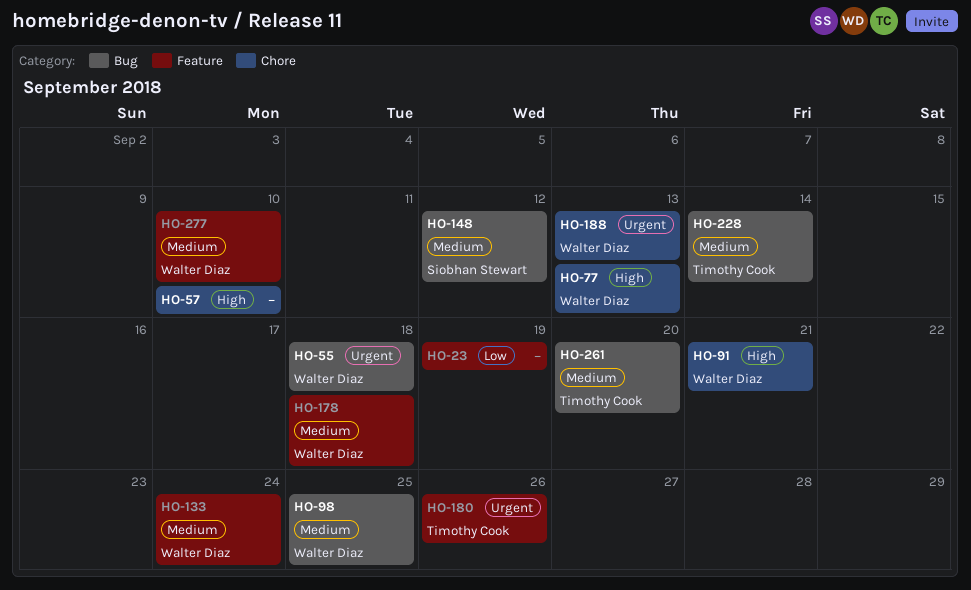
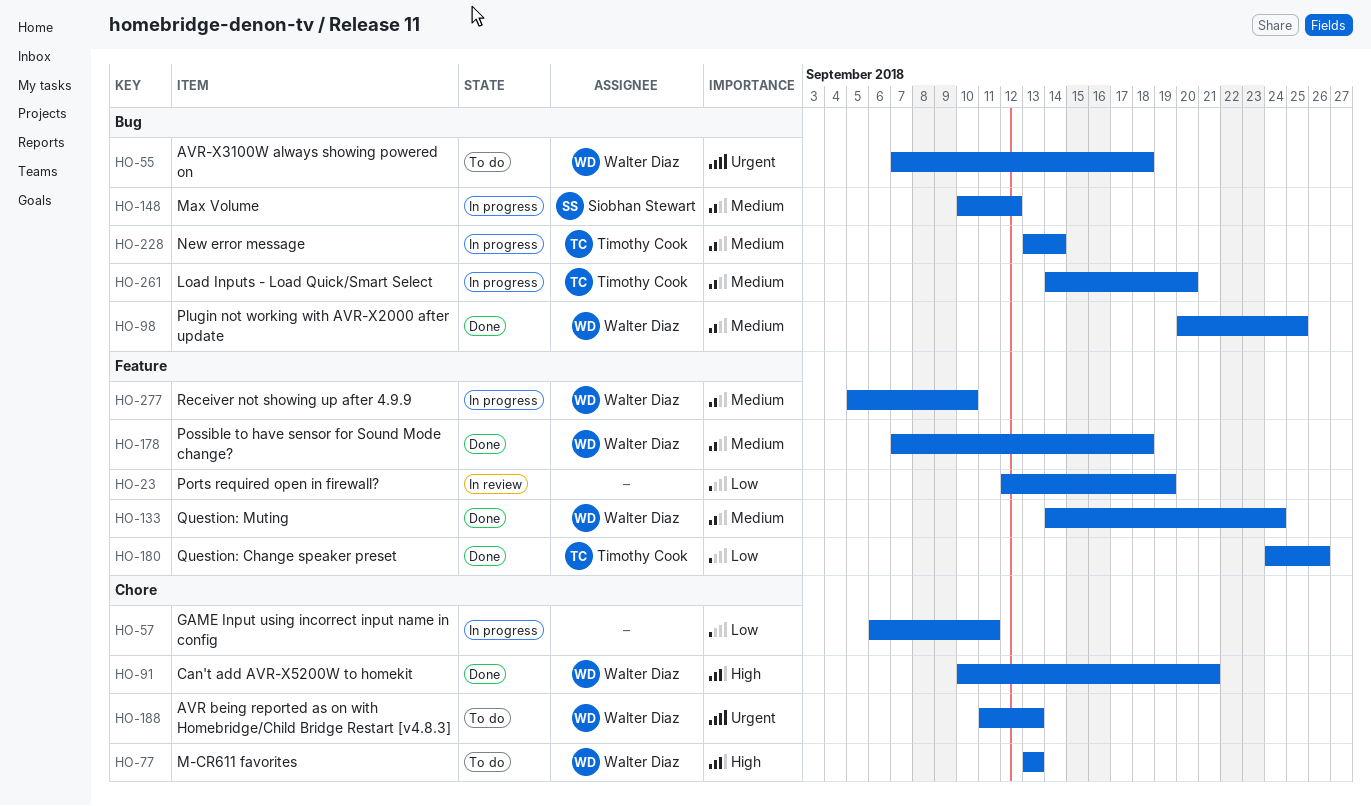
HO-57, priority: High -> Low
HO-57, due: Sep 10 -> Sep 11
HO-180, priority: Urgent -> Low

